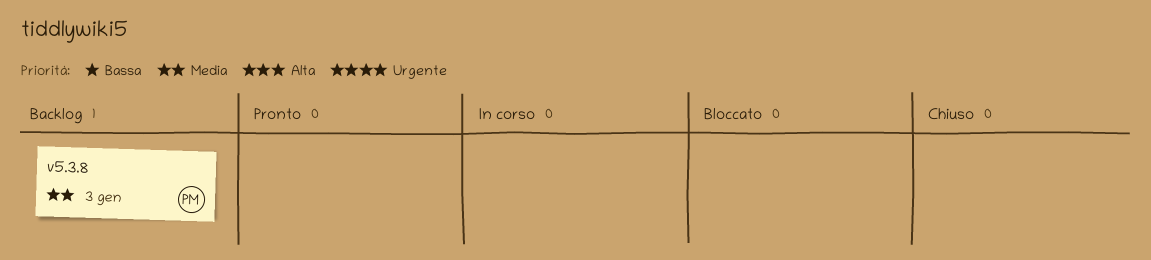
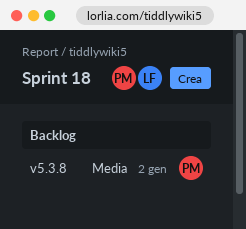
v5.3.8, due: Jan 3 -> Jan 2

